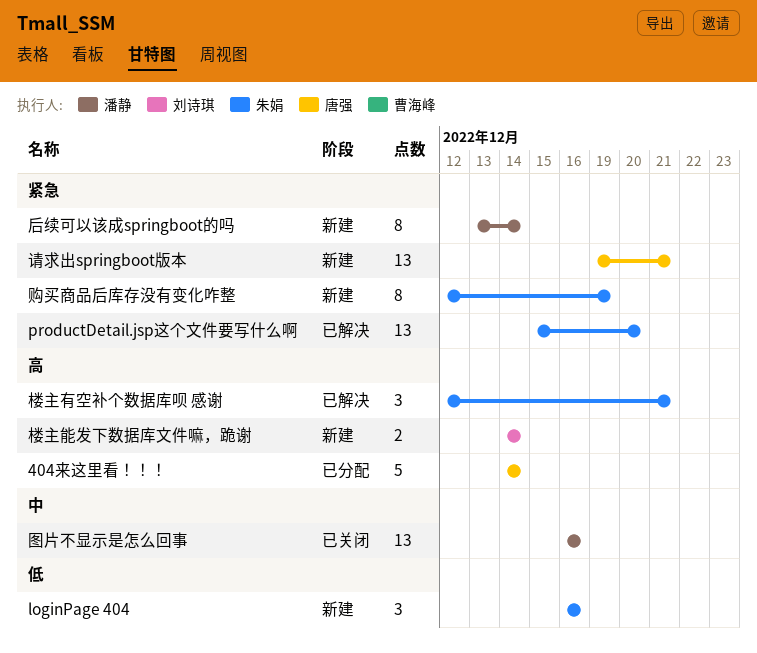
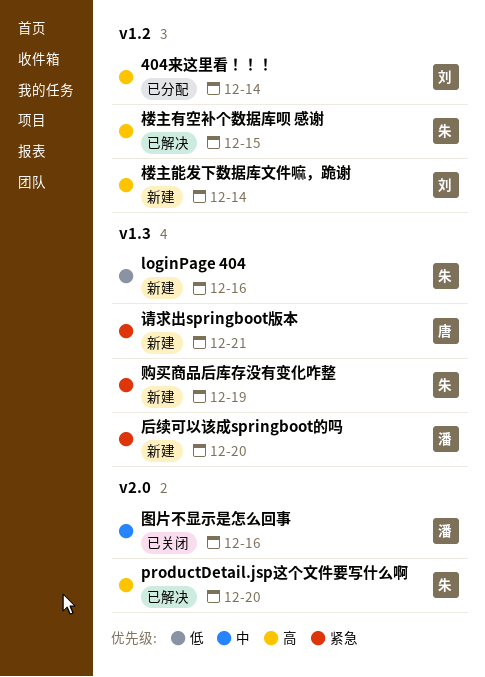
404来这里看！！！, owner: 唐强 -> 刘诗琪
productDetail.jsp这个文件要写什么啊, priority: 紧急 -> 高
后续可以该成springboot的吗, due: Dec 14 -> Dec 20
楼主有空补个数据库呗 感谢, due: Dec 21 -> Dec 15

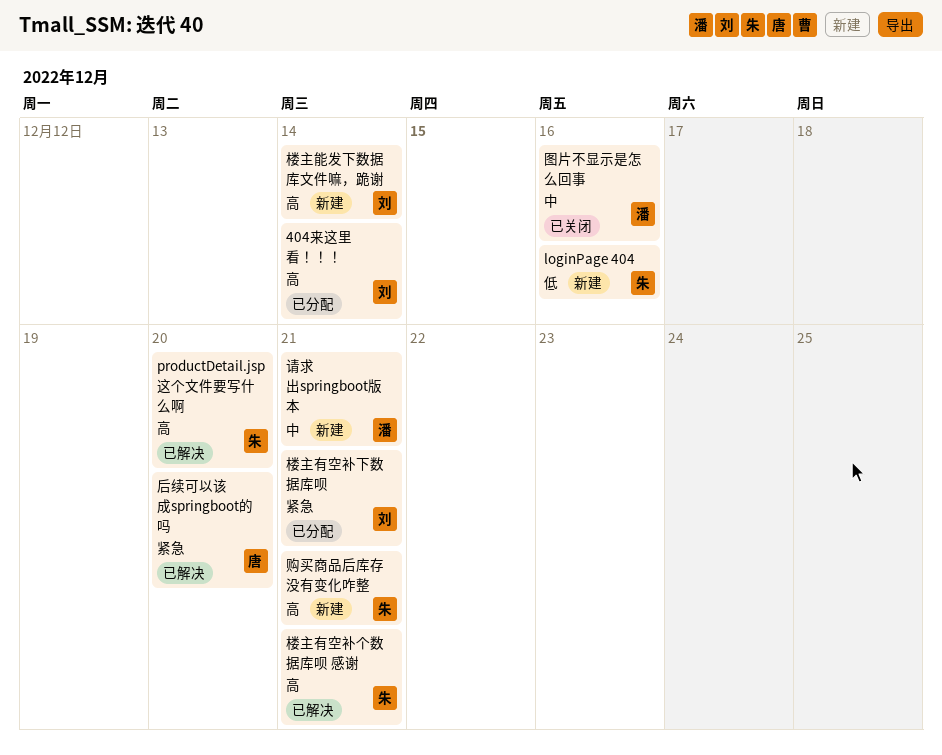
后续可以该成springboot的吗, status: 新建 -> 已解决
后续可以该成springboot的吗, owner: 潘 -> 唐
楼主有空补下数据库呗: none -> present
楼主有空补个数据库呗 感谢, due: Dec 15 -> Dec 21
请求出springboot版本, owner: 唐 -> 潘
请求出springboot版本, priority: 紧急 -> 中
购买商品后库存没有变化咋整, priority: 紧急 -> 高
购买商品后库存没有变化咋整, due: Dec 19 -> Dec 21

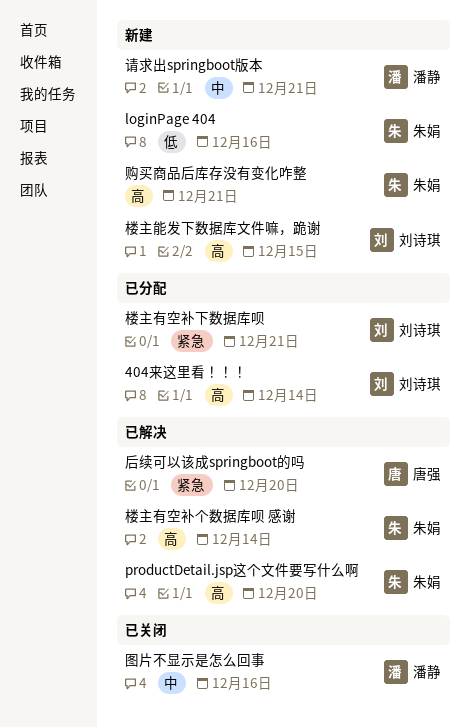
楼主有空补个数据库呗 感谢, due: Dec 21 -> Dec 14
楼主能发下数据库文件嘛，跪谢, due: Dec 14 -> Dec 15

